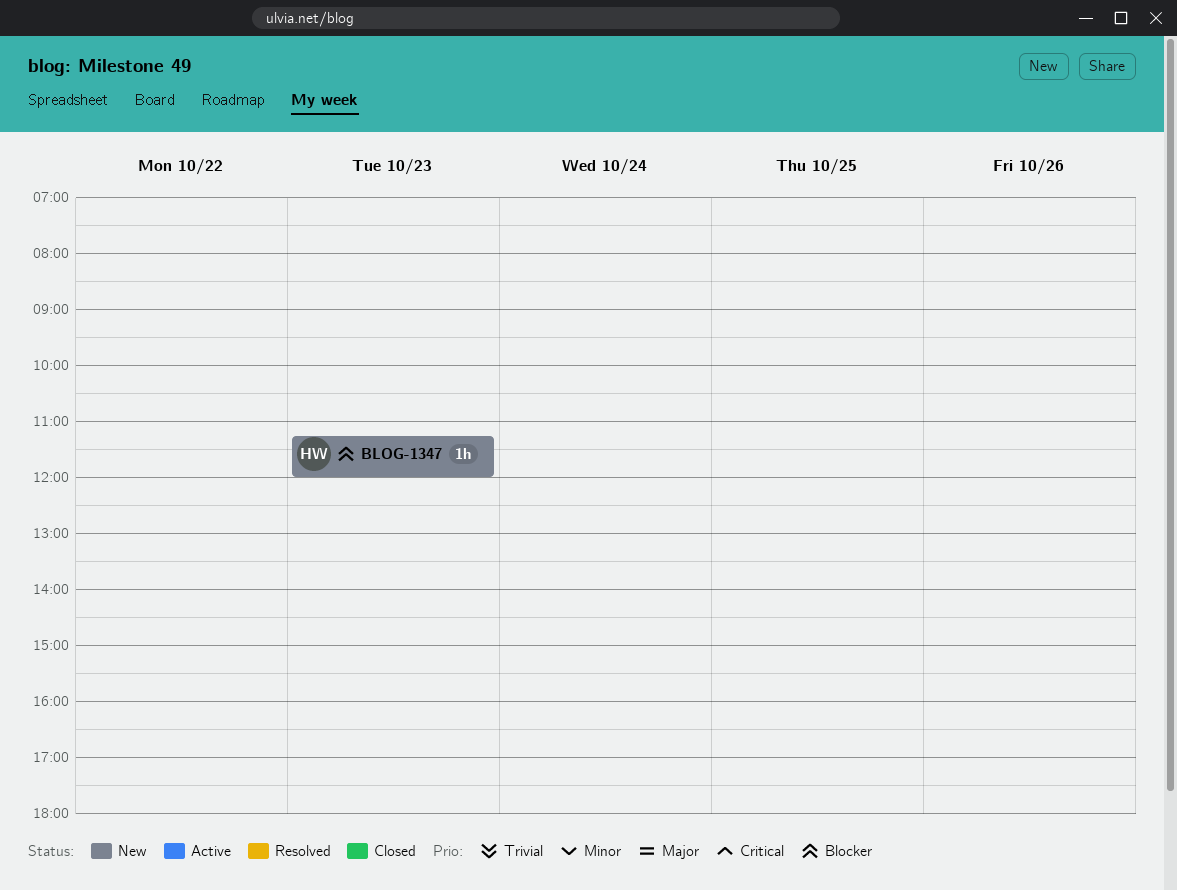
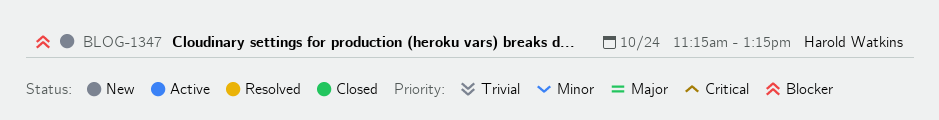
BLOG-1347, day: Oct 23 -> Oct 24
BLOG-1347, ends: 12:00 -> 13:15

